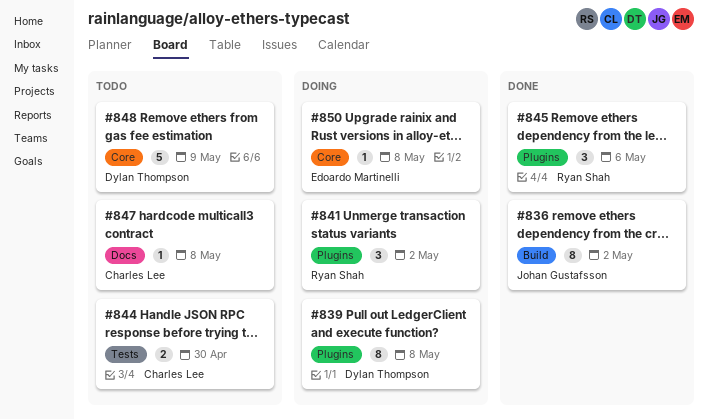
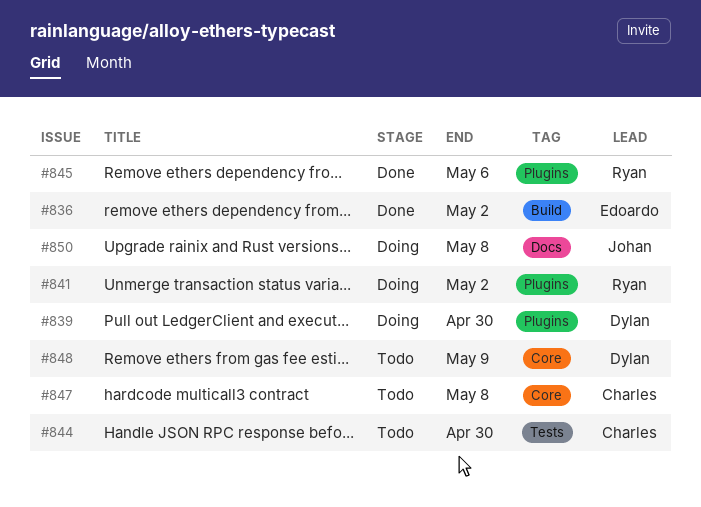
#836, owner: Johan Gustafsson -> Edoardo Martinelli
#839, due: May 8 -> Apr 30
#847, label: Docs -> Core
#850, owner: Edoardo Martinelli -> Johan Gustafsson
#850, label: Core -> Docs

